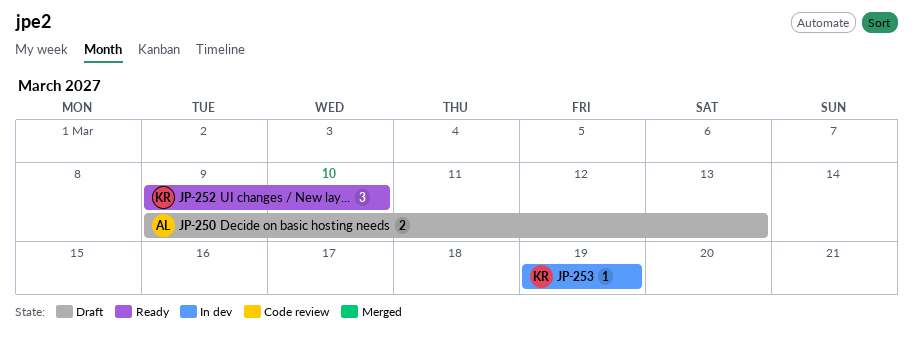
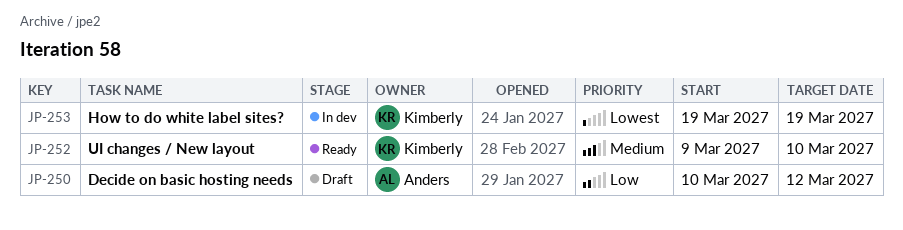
JP-250, start: Mar 9 -> Mar 10
JP-250, due: Mar 13 -> Mar 12

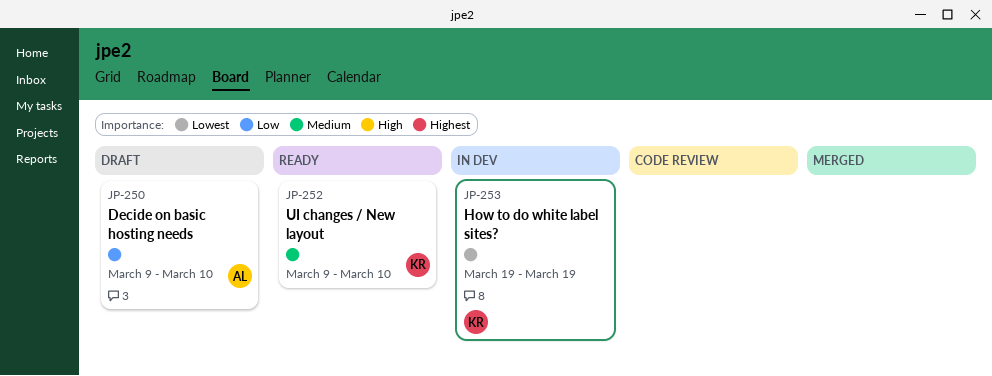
JP-250, start: Mar 10 -> Mar 9
JP-250, due: Mar 12 -> Mar 10

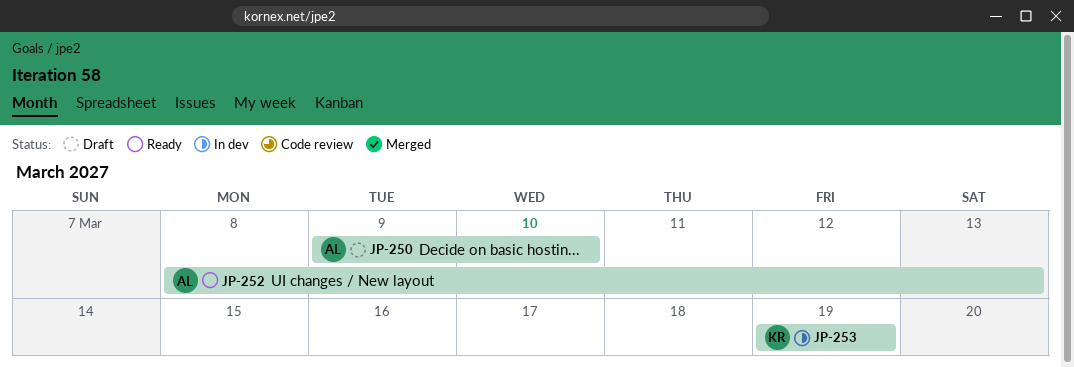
JP-252, owner: KR -> AL
JP-252, start: Mar 9 -> Mar 8
JP-252, due: Mar 10 -> Mar 13

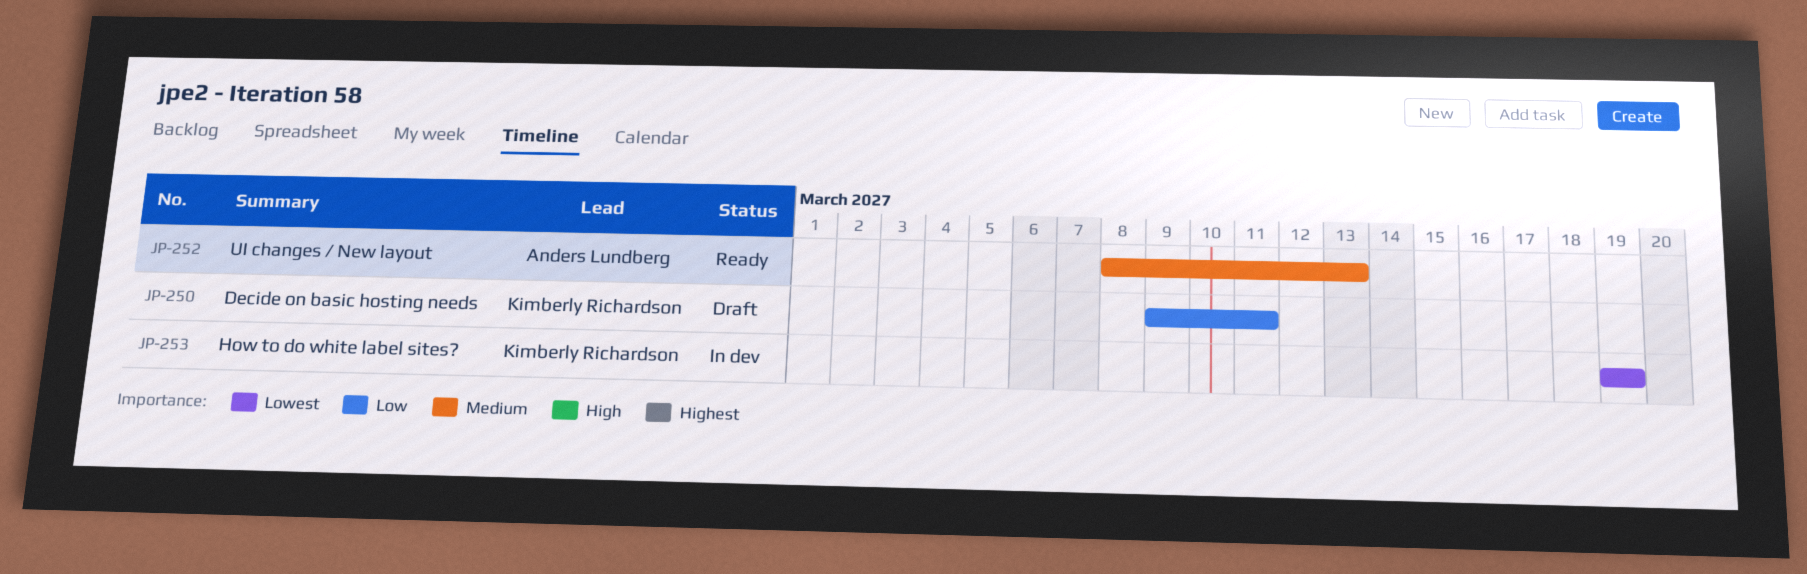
JP-250, owner: Anders Lundberg -> Kimberly Richardson
JP-250, due: Mar 10 -> Mar 11

